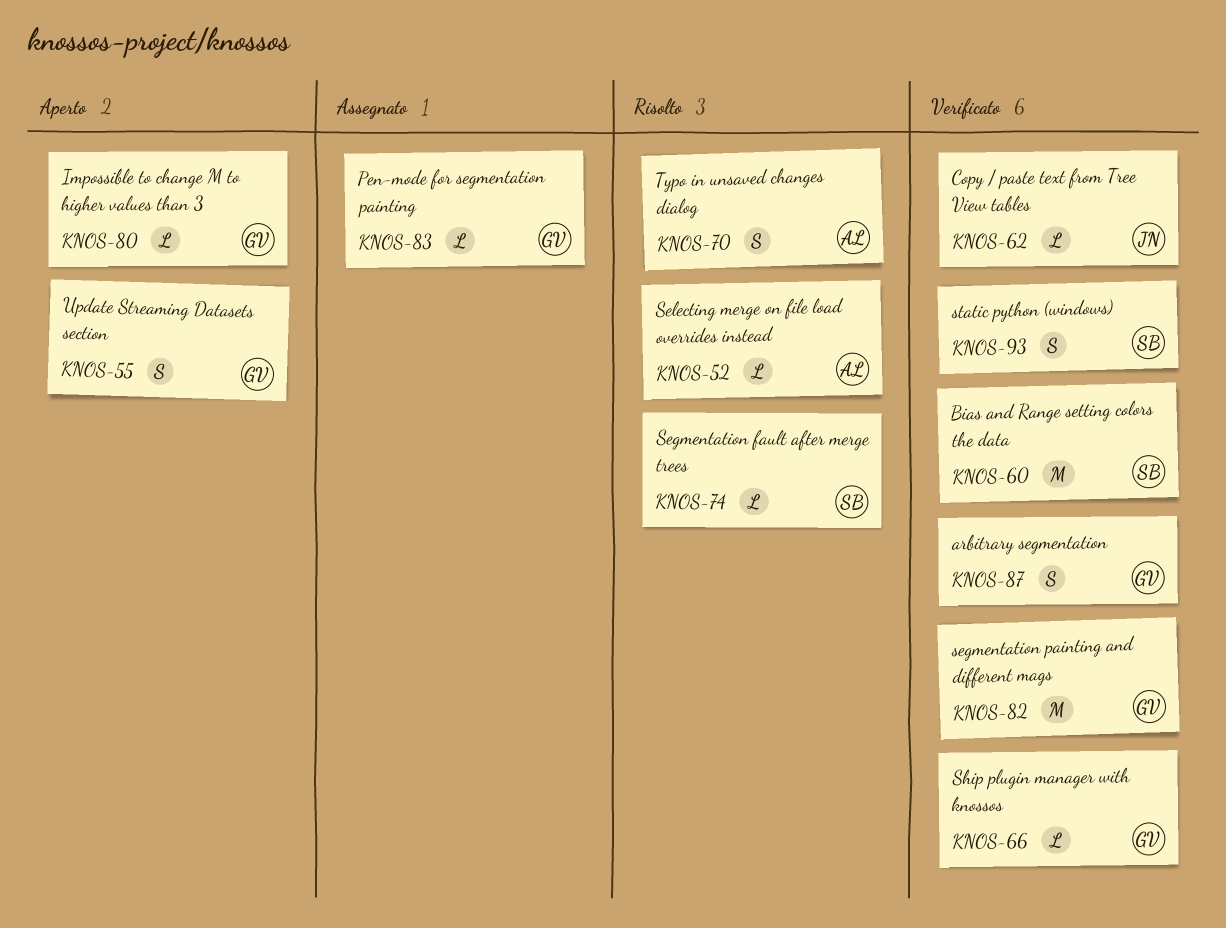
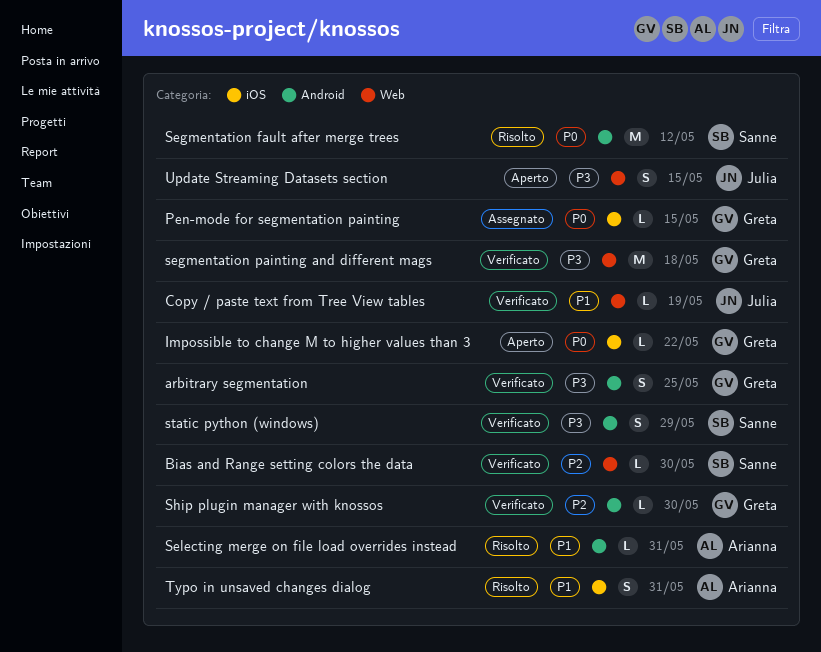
Bias and Range setting colors the data, estimate: M -> L
Segmentation fault after merge trees, estimate: L -> M
Update Streaming Datasets section, owner: Greta -> Julia

